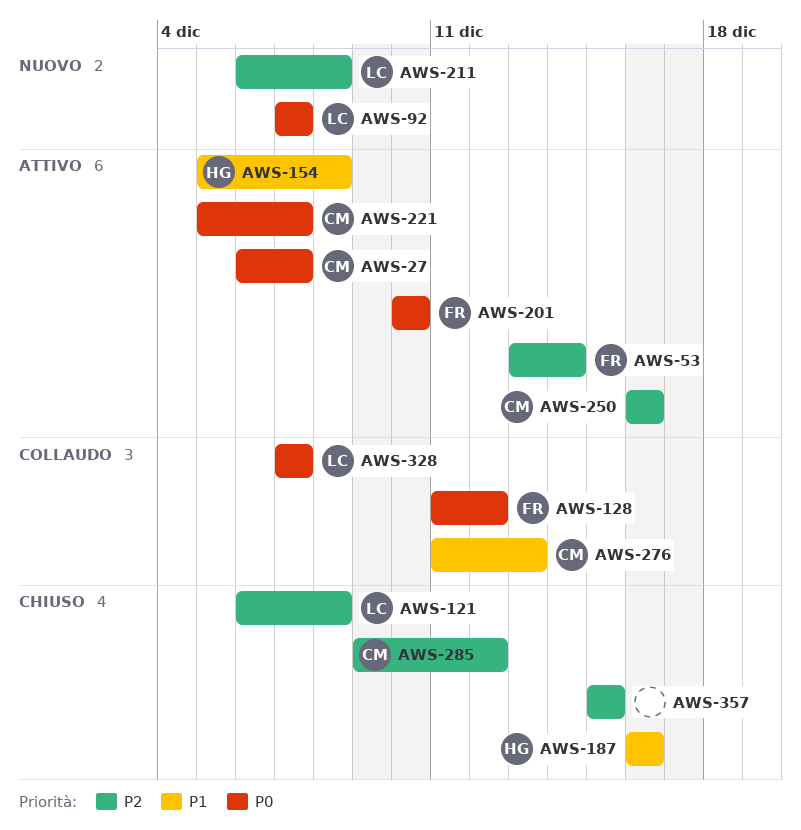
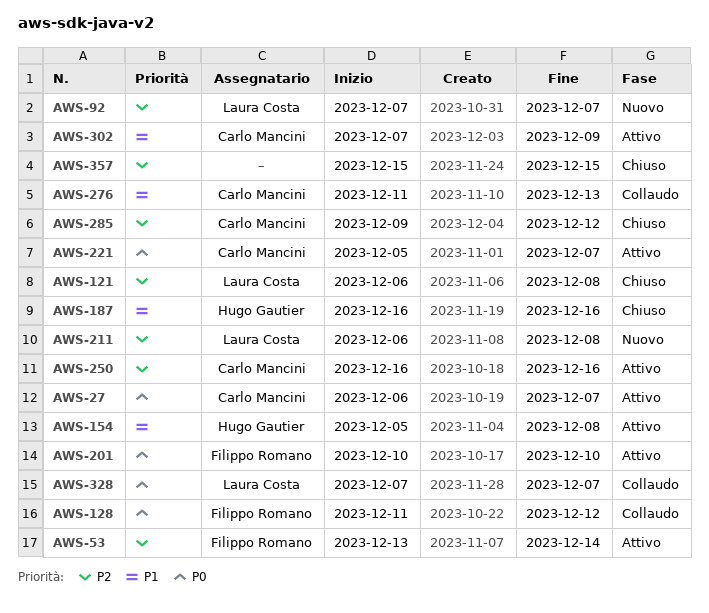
AWS-92, priority: P0 -> P2
AWS-302: none -> present

